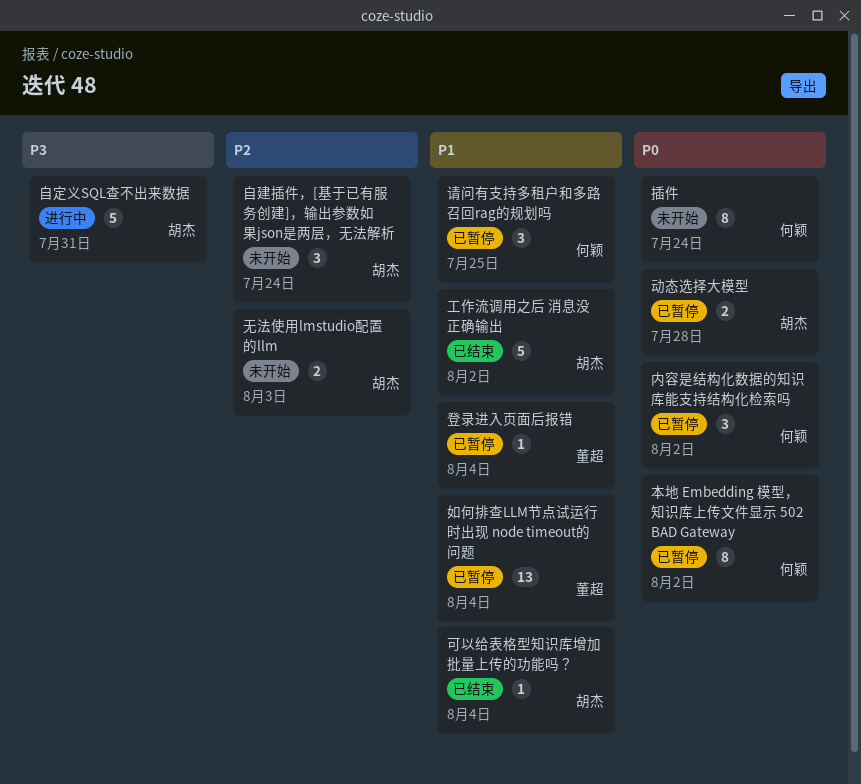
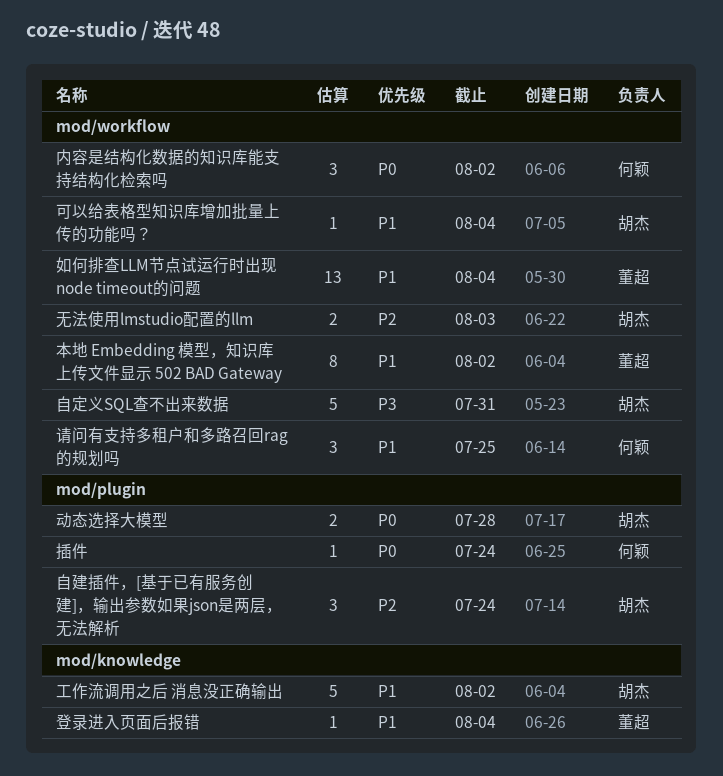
插件, estimate: 8 -> 1
本地 Embedding 模型，知识库上传文件显示 502 BAD Gateway, owner: 何颖 -> 董超
本地 Embedding 模型，知识库上传文件显示 502 BAD Gateway, priority: P0 -> P1

